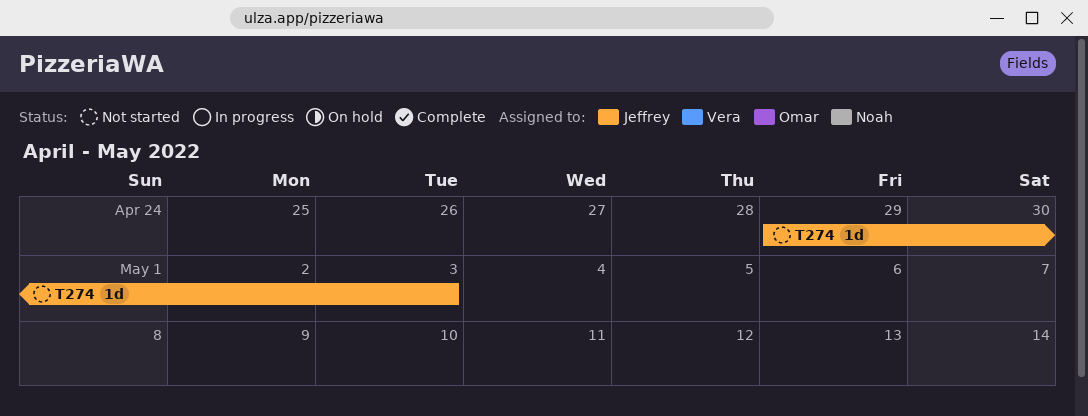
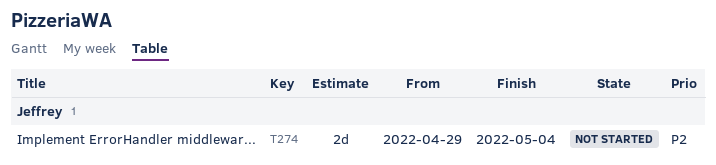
T274, estimate: 1d -> 2d
T274, due: May 3 -> May 4

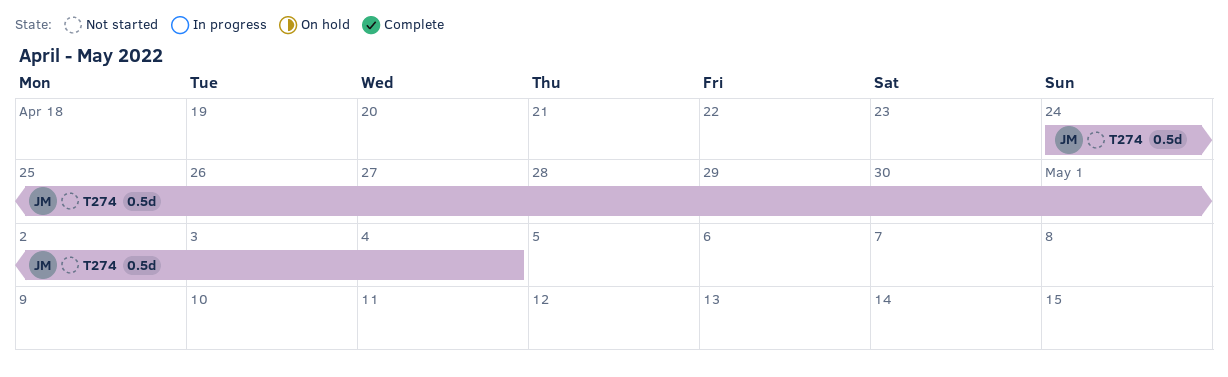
T274, estimate: 2d -> 0.5d
T274, start: Apr 29 -> Apr 24

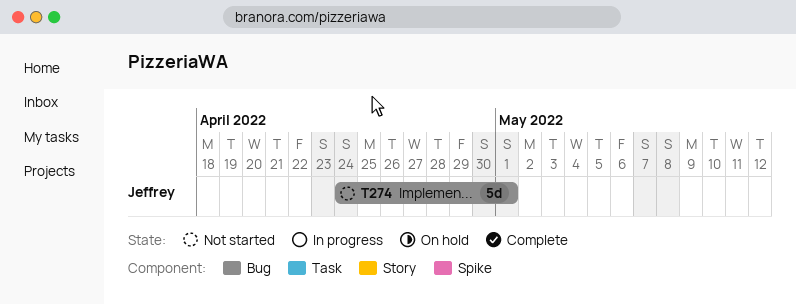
T274, estimate: 0.5d -> 5d
T274, due: May 4 -> May 1

